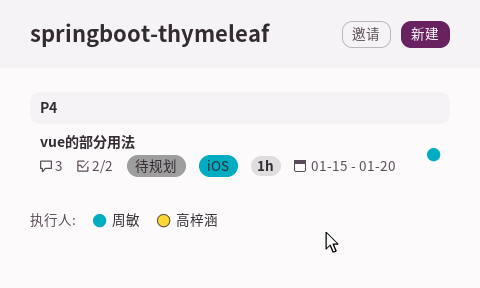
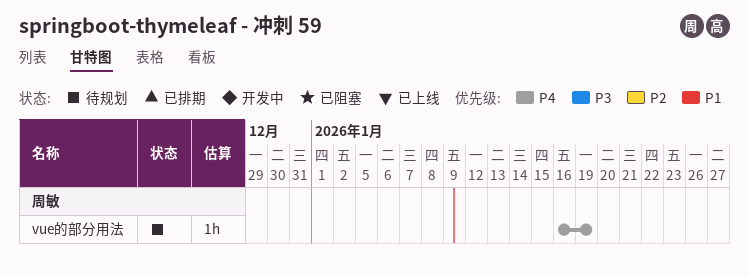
vue的部分用法, start: Jan 15 -> Jan 16
vue的部分用法, due: Jan 20 -> Jan 19

